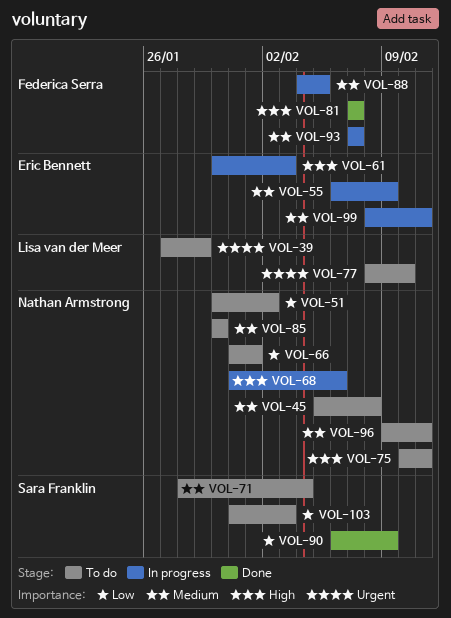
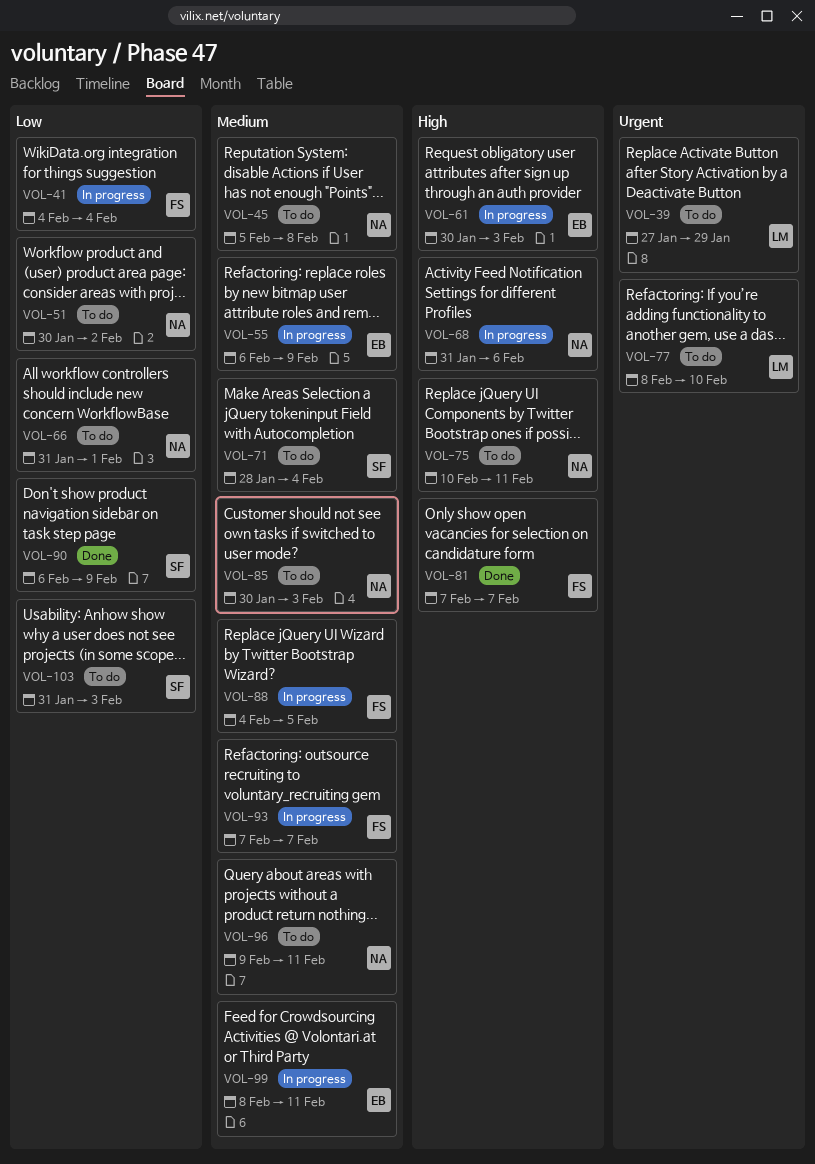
VOL-41: none -> present
VOL-85, due: Jan 30 -> Feb 3

